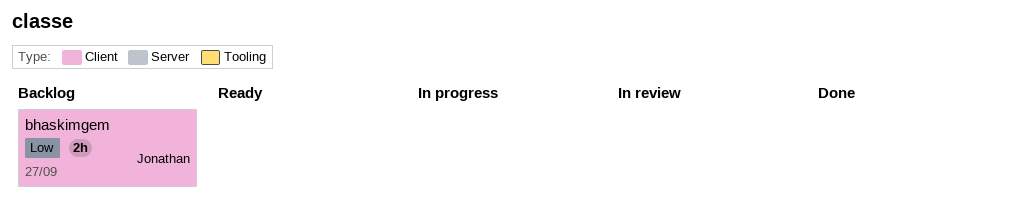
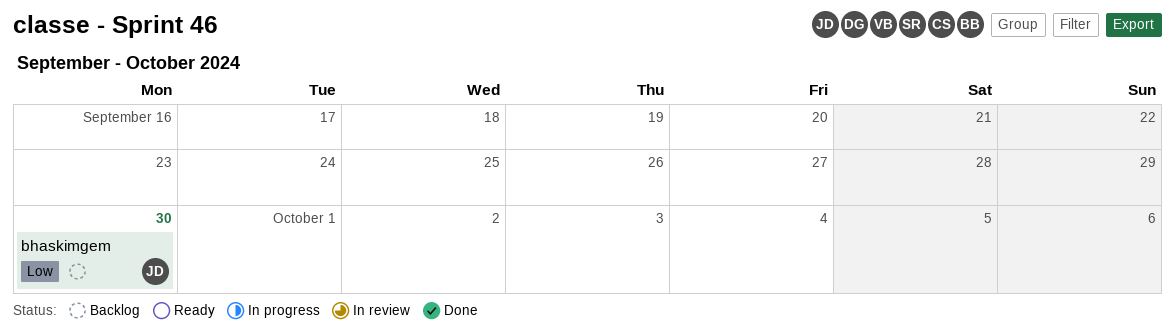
bhaskimgem, due: Sep 27 -> Sep 30

